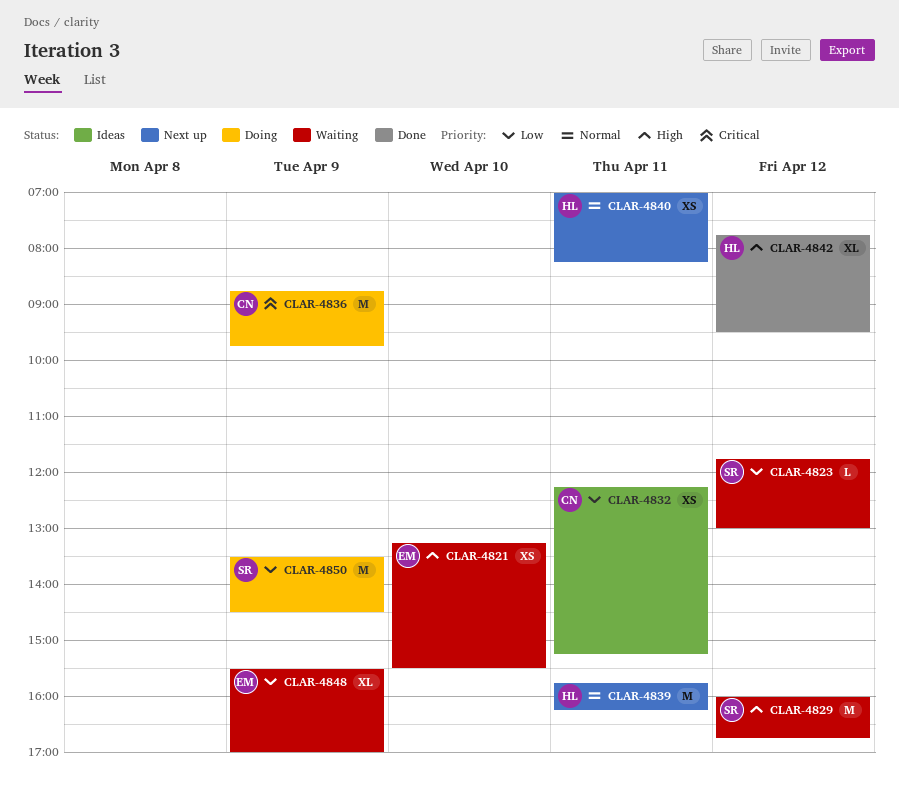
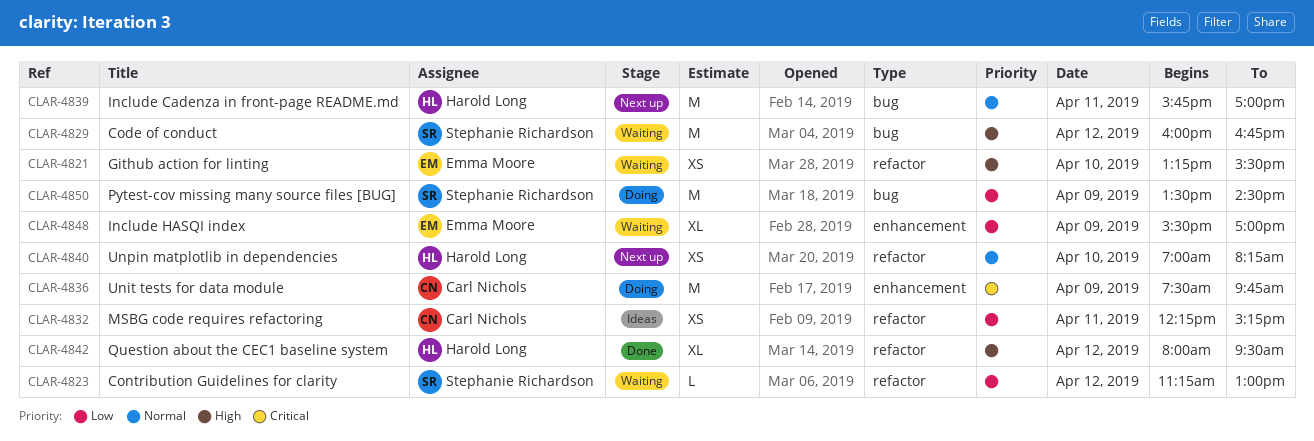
CLAR-4823, begins: 11:45 -> 11:15
CLAR-4836, begins: 08:45 -> 07:30
CLAR-4839, ends: 16:15 -> 17:00
CLAR-4840, day: Apr 11 -> Apr 10
CLAR-4842, begins: 07:45 -> 08:00

